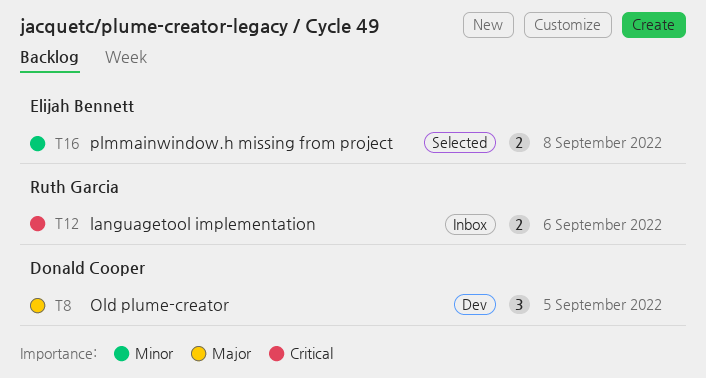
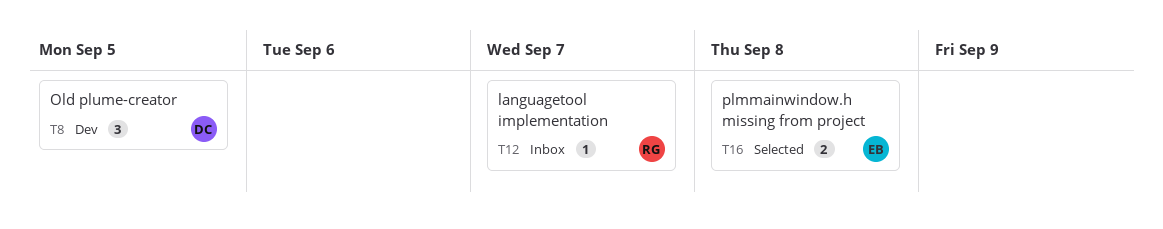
T12, estimate: 2 -> 1
T12, due: Sep 6 -> Sep 7

